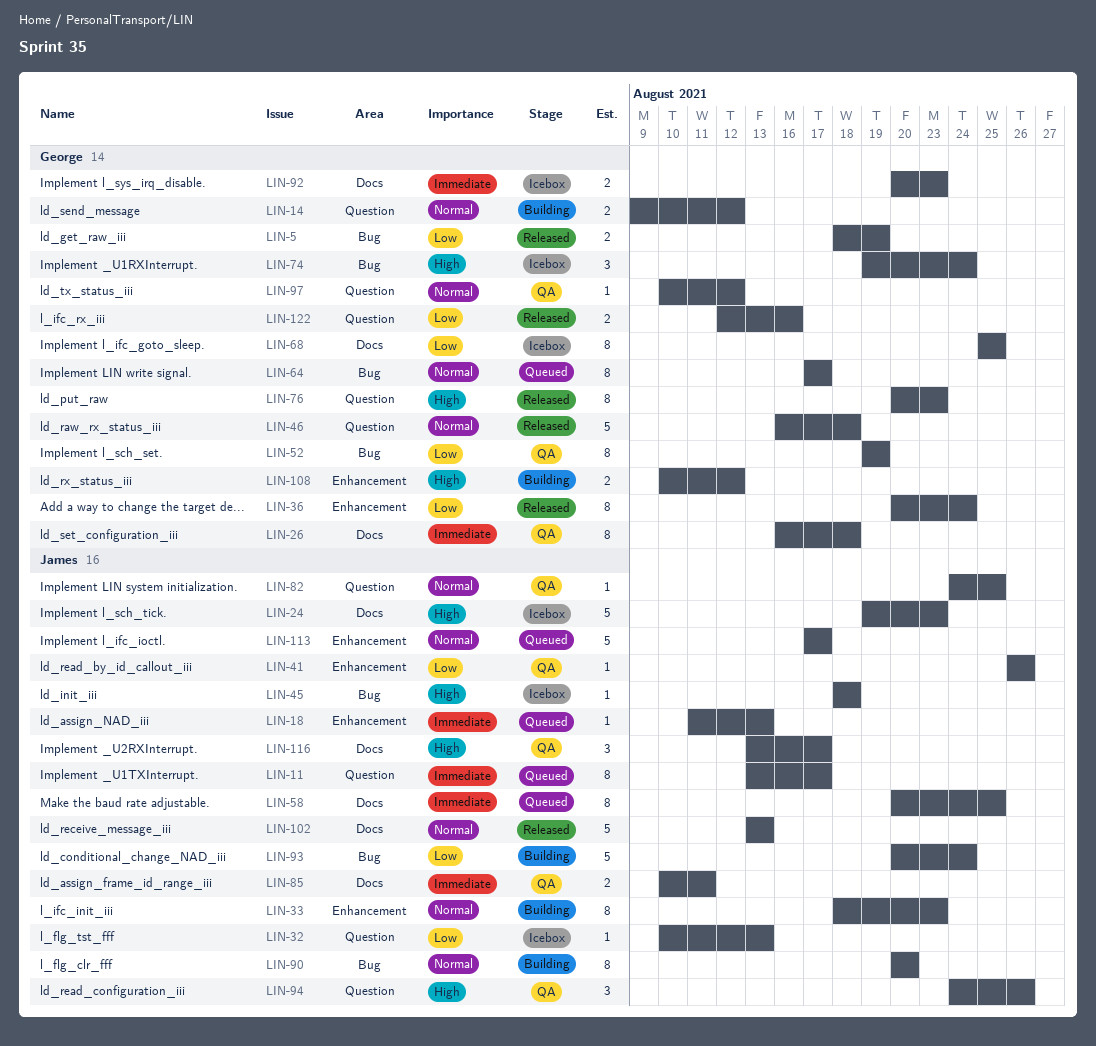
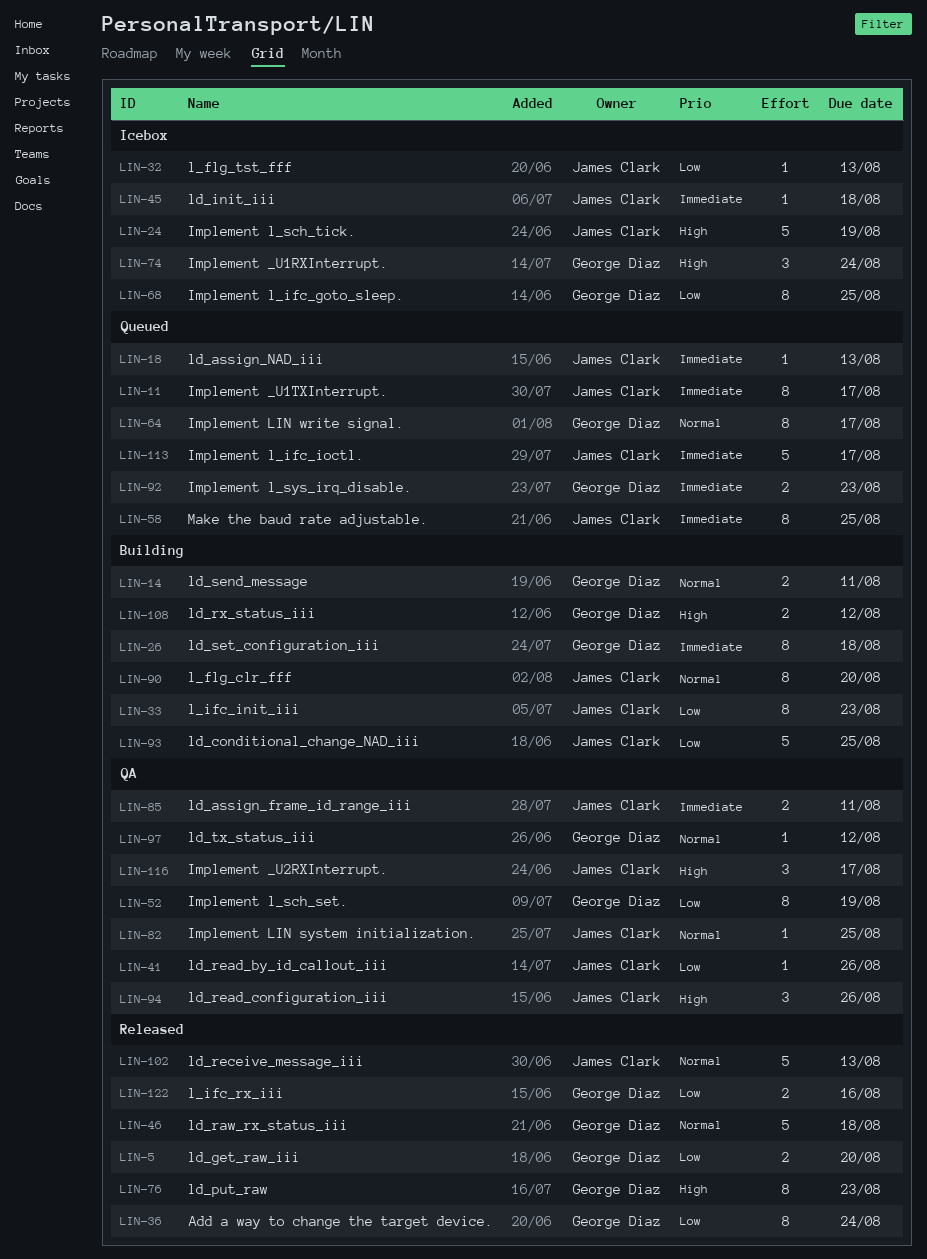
LIN-5, due: Aug 19 -> Aug 20
LIN-14, due: Aug 12 -> Aug 11
LIN-24, due: Aug 23 -> Aug 19
LIN-26, status: QA -> Building
LIN-33, priority: Normal -> Low
LIN-45, priority: High -> Immediate
LIN-92, status: Icebox -> Queued
LIN-93, due: Aug 24 -> Aug 25
LIN-113, priority: Normal -> Immediate

